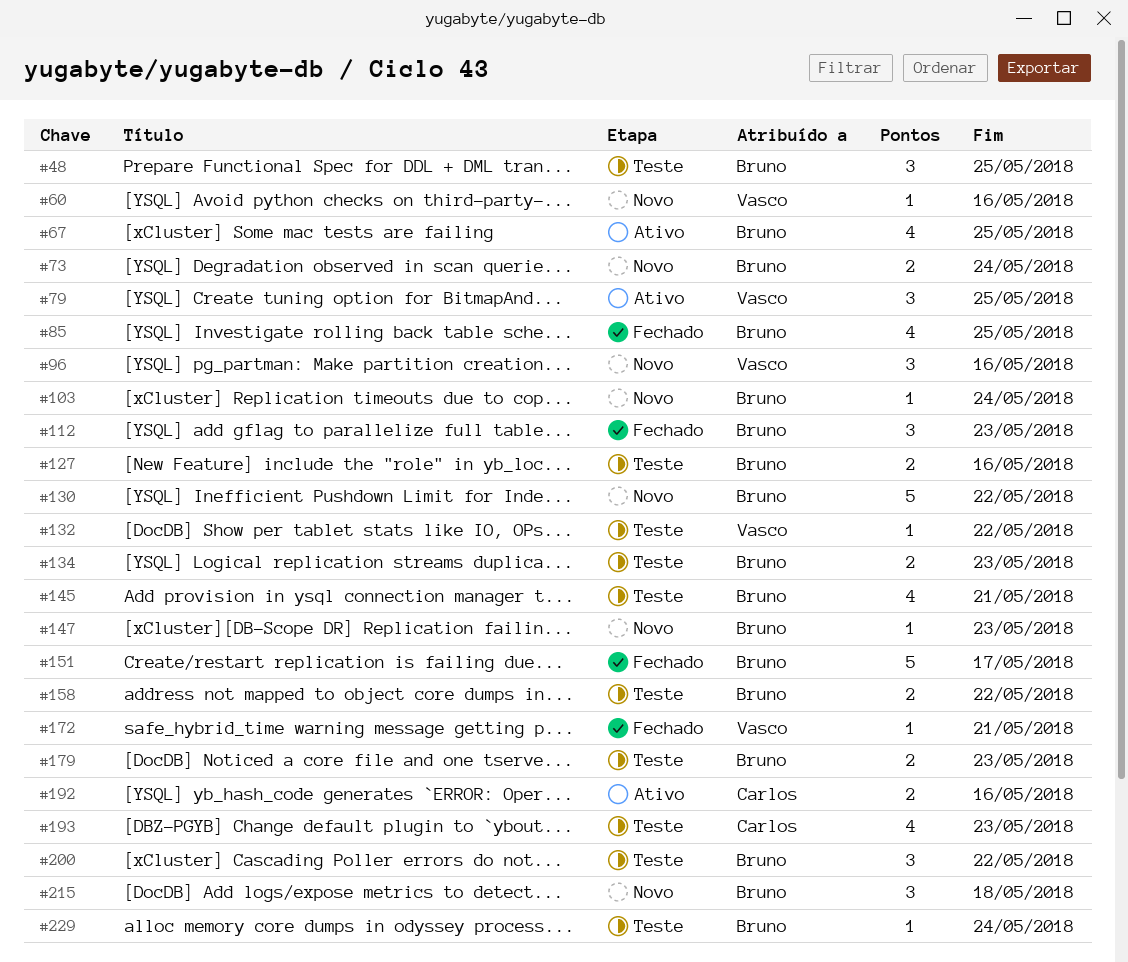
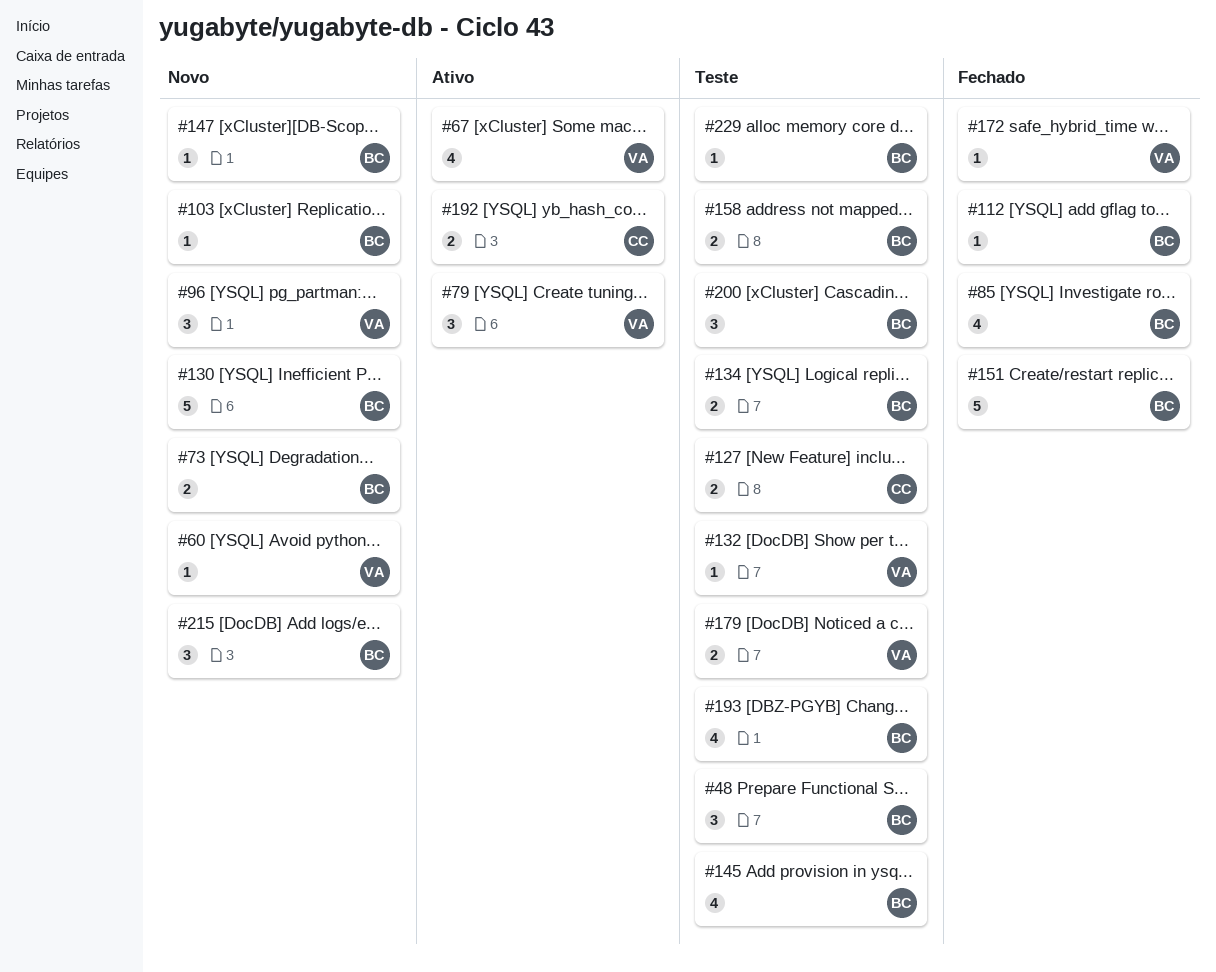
#67, owner: Bruno -> Vasco
#112, estimate: 3 -> 1
#127, owner: Bruno -> Carlos
#179, owner: Bruno -> Vasco
#193, owner: Carlos -> Bruno

